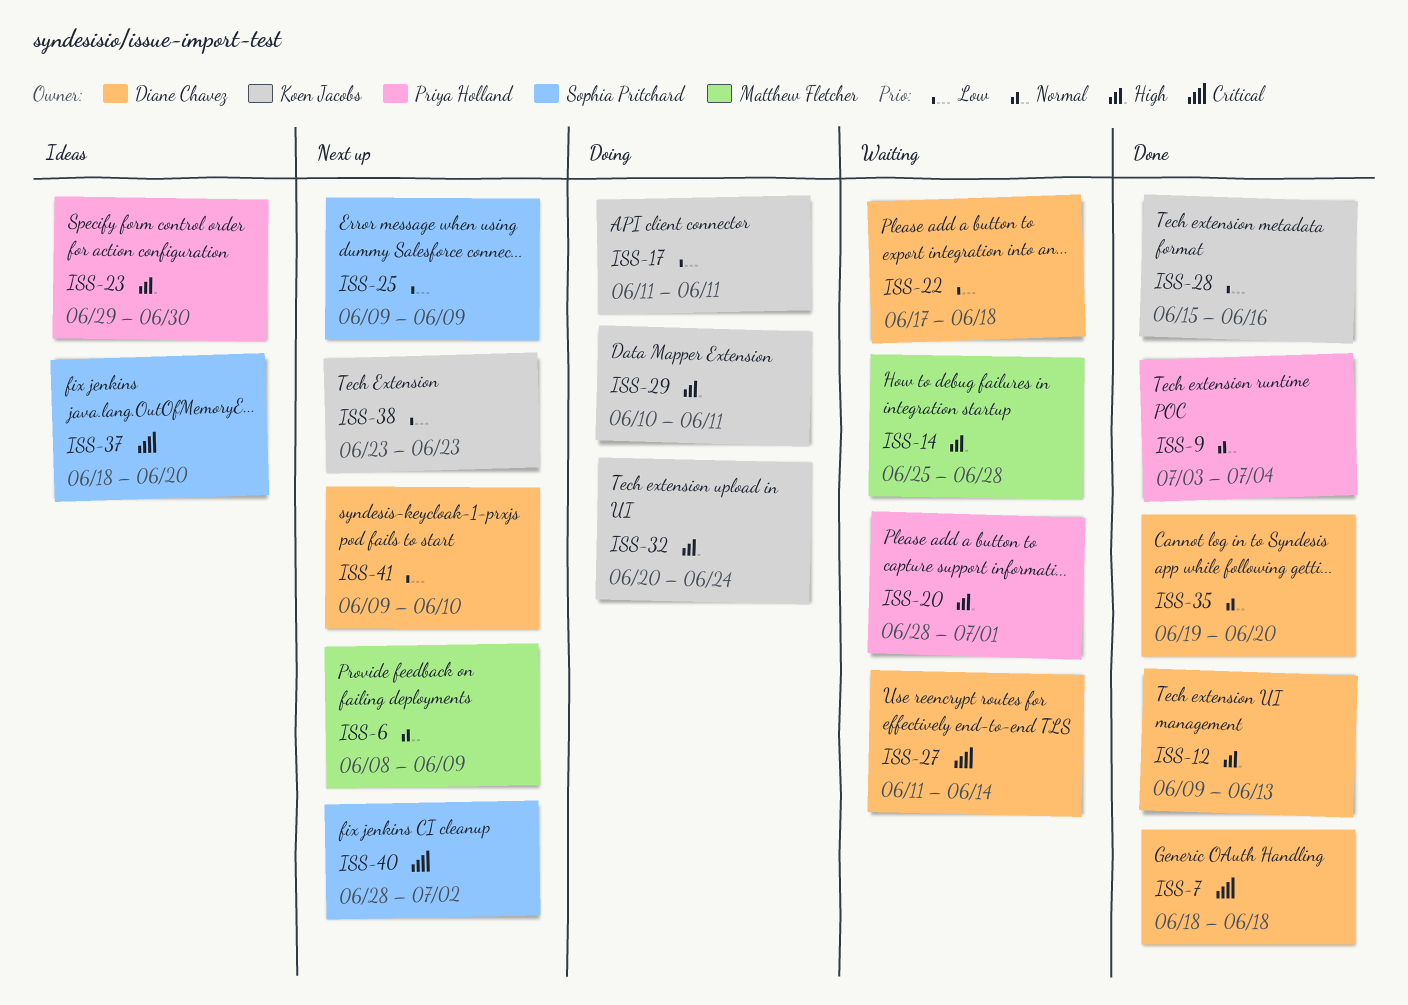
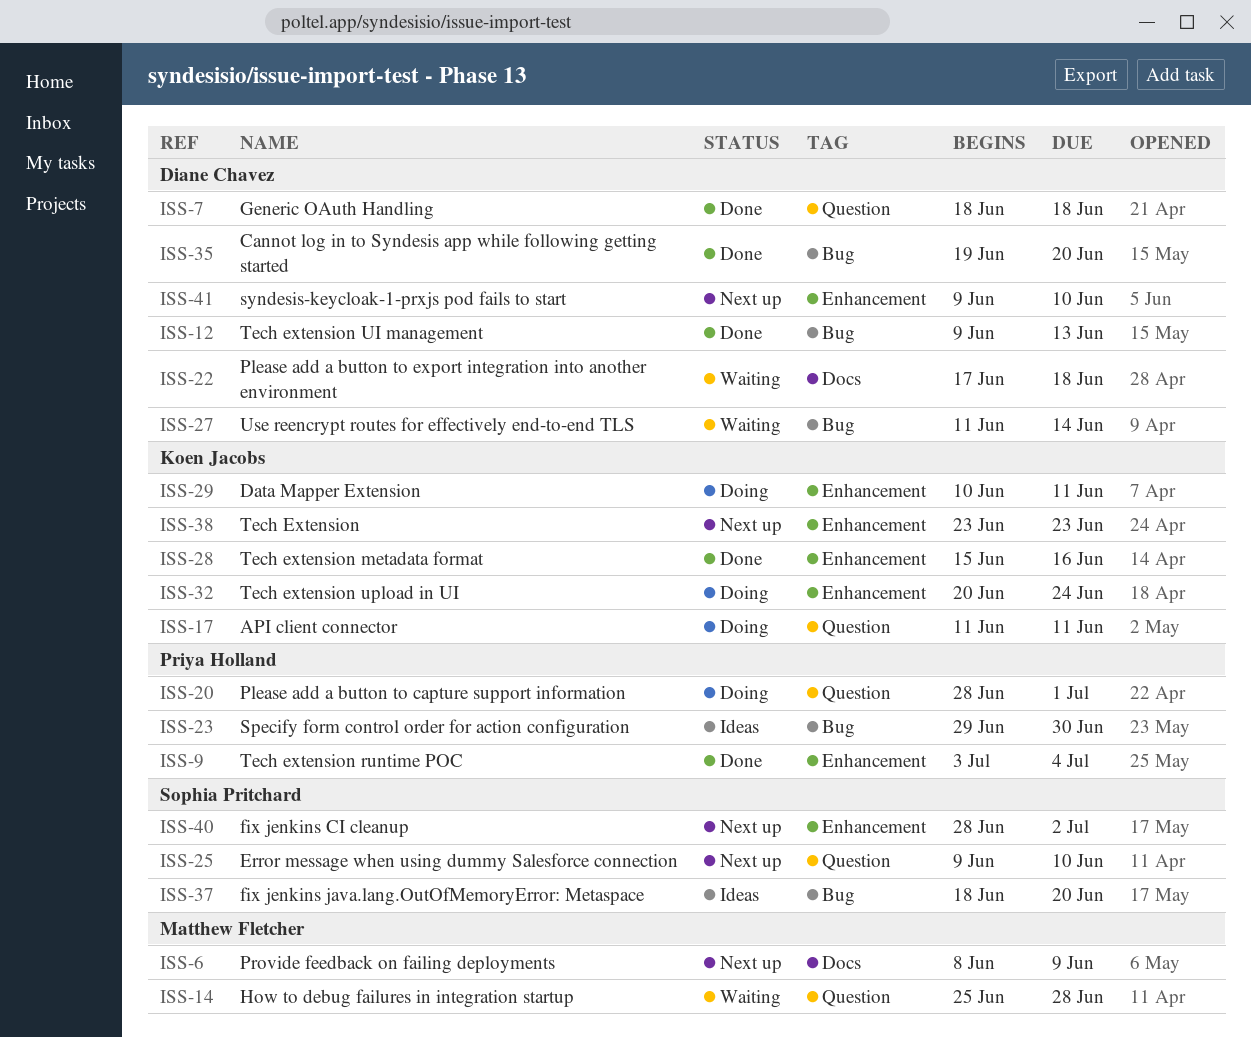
ISS-20, status: Waiting -> Doing
ISS-25, due: Jun 9 -> Jun 10

